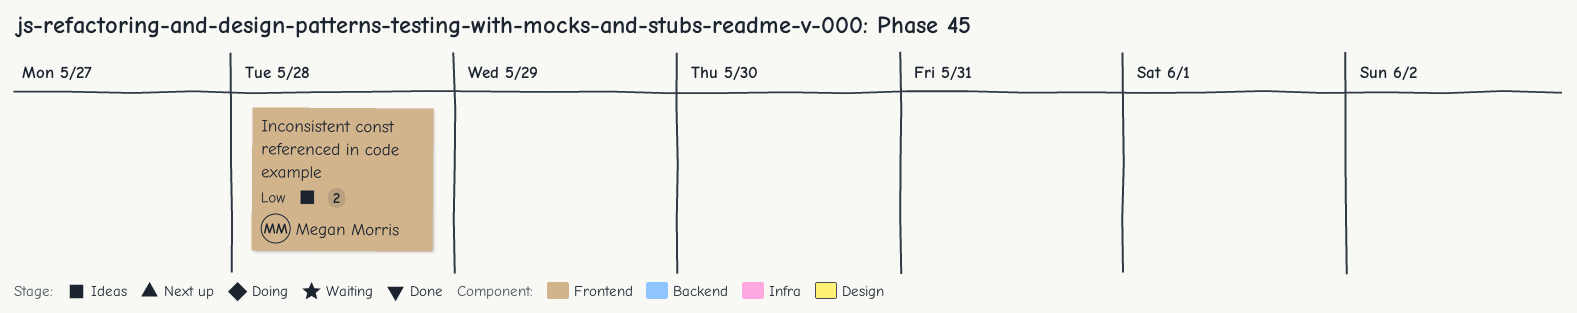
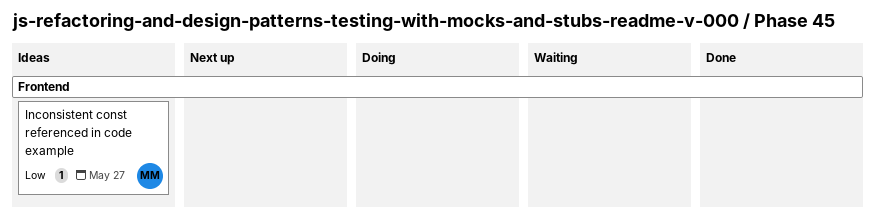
Inconsistent const referenced in code example, estimate: 2 -> 1
Inconsistent const referenced in code example, due: May 28 -> May 27

